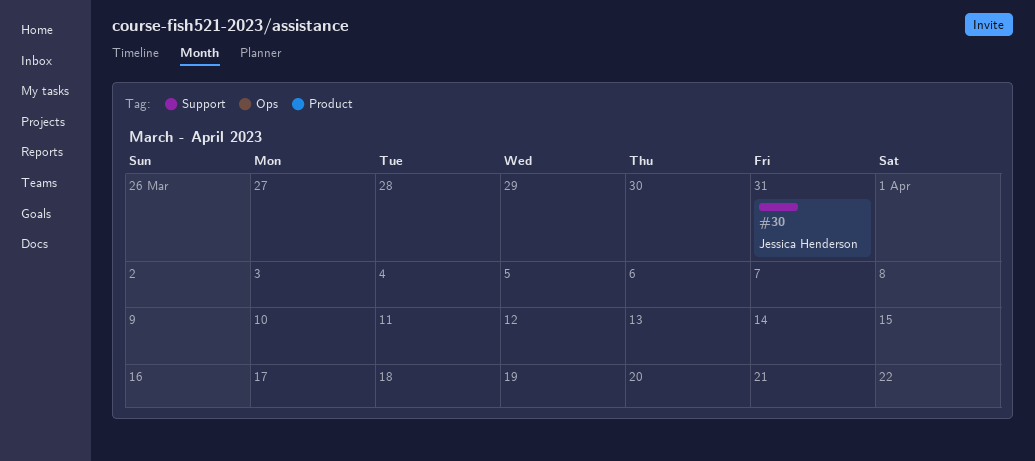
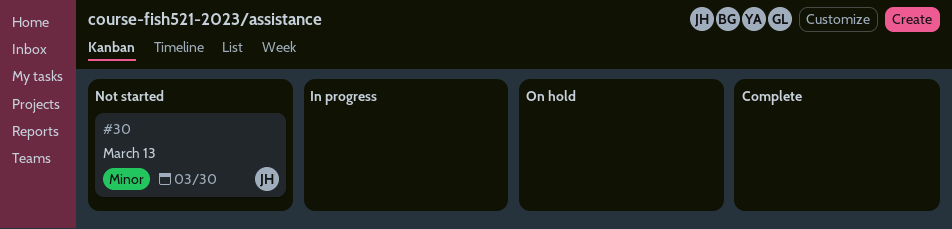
#30, due: Mar 31 -> Mar 30

